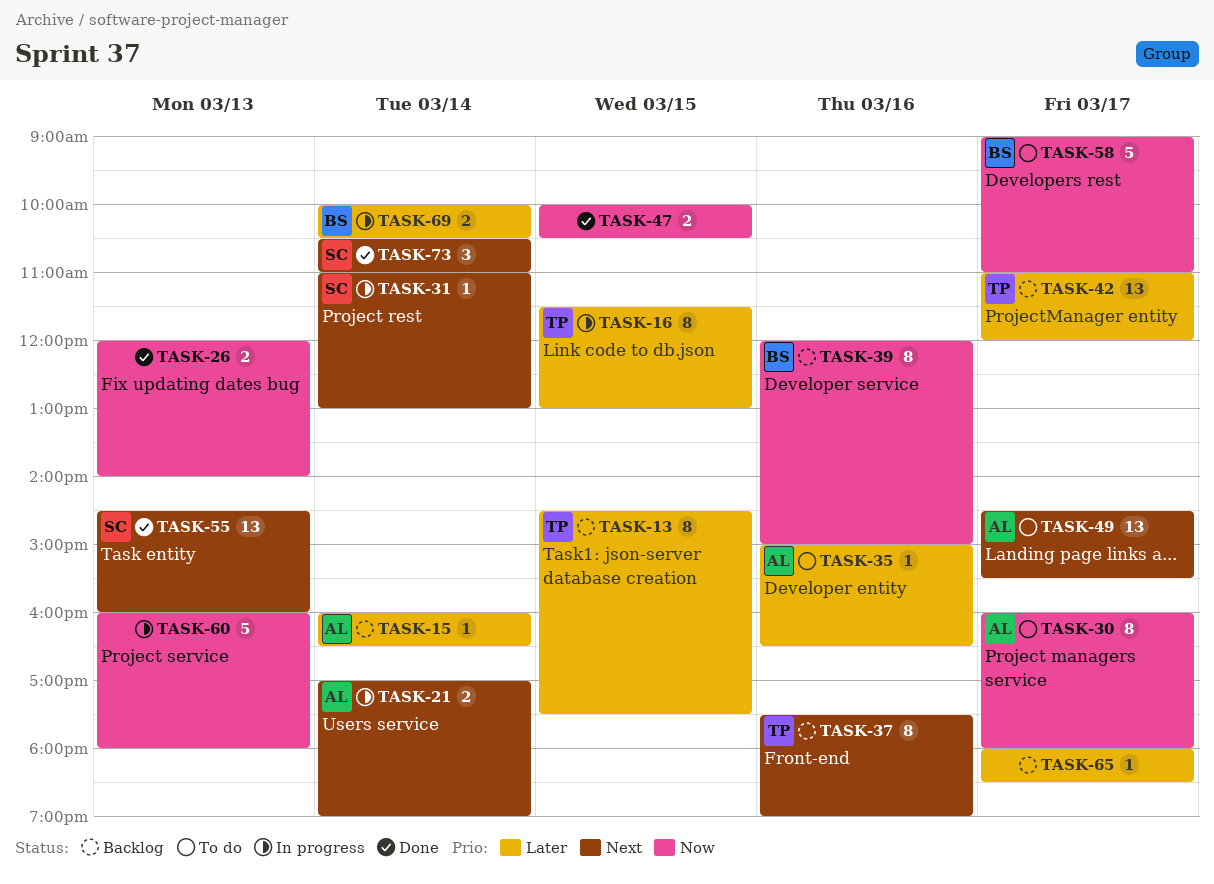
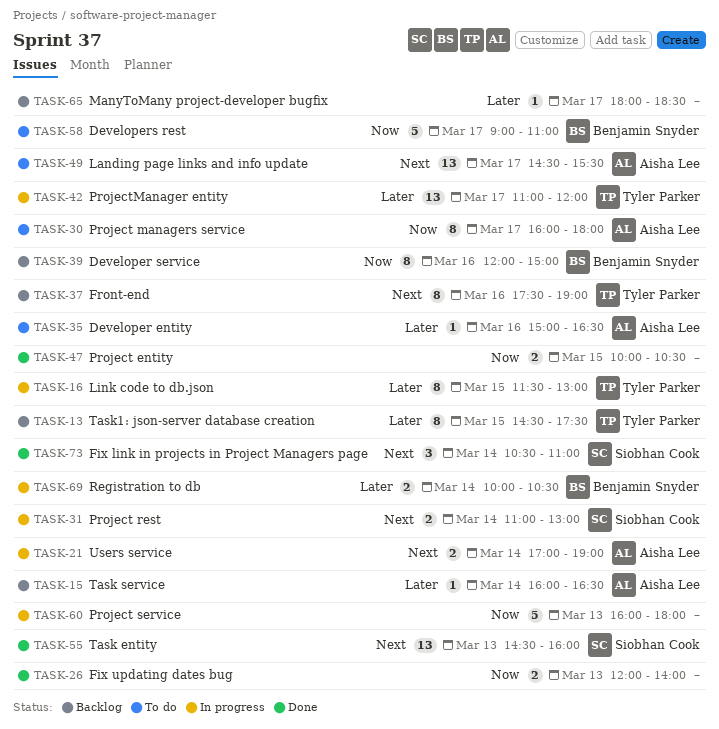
TASK-31, estimate: 1 -> 2
TASK-42, status: Backlog -> In progress

